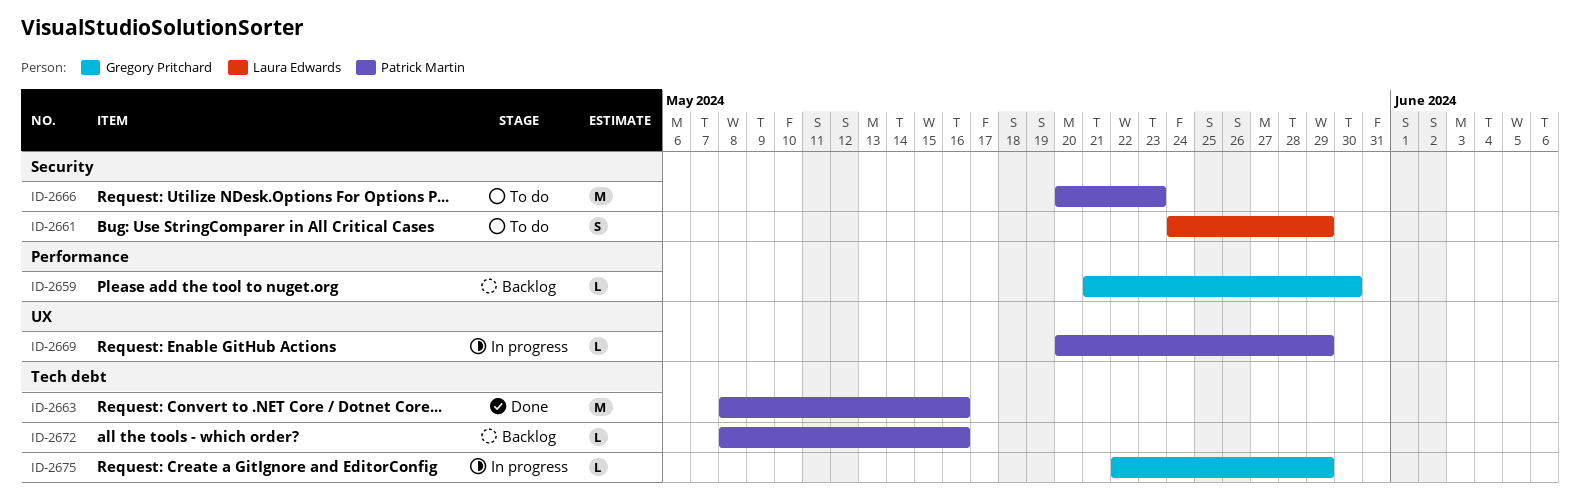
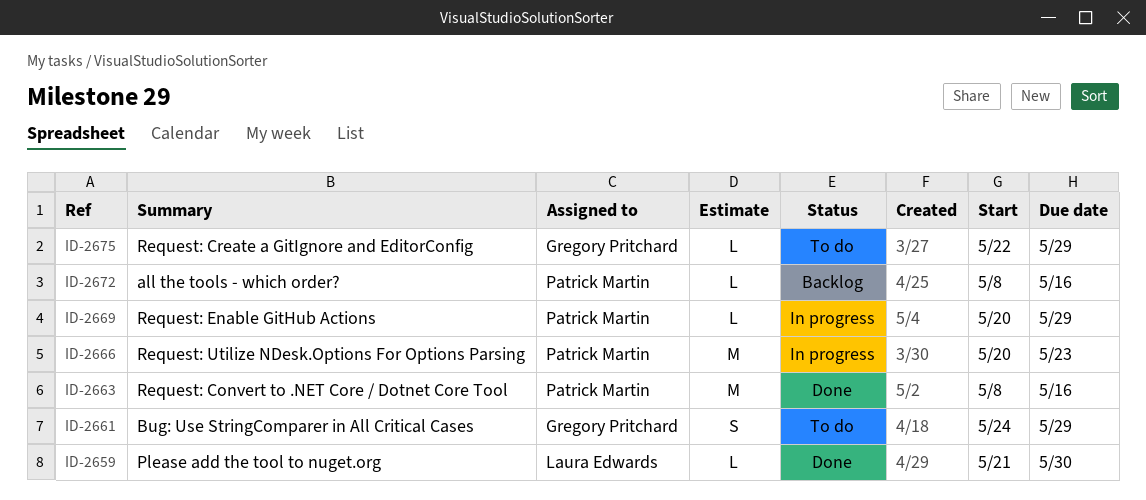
ID-2659, status: Backlog -> Done
ID-2659, owner: Gregory Pritchard -> Laura Edwards
ID-2661, owner: Laura Edwards -> Gregory Pritchard
ID-2666, status: To do -> In progress
ID-2675, status: In progress -> To do

